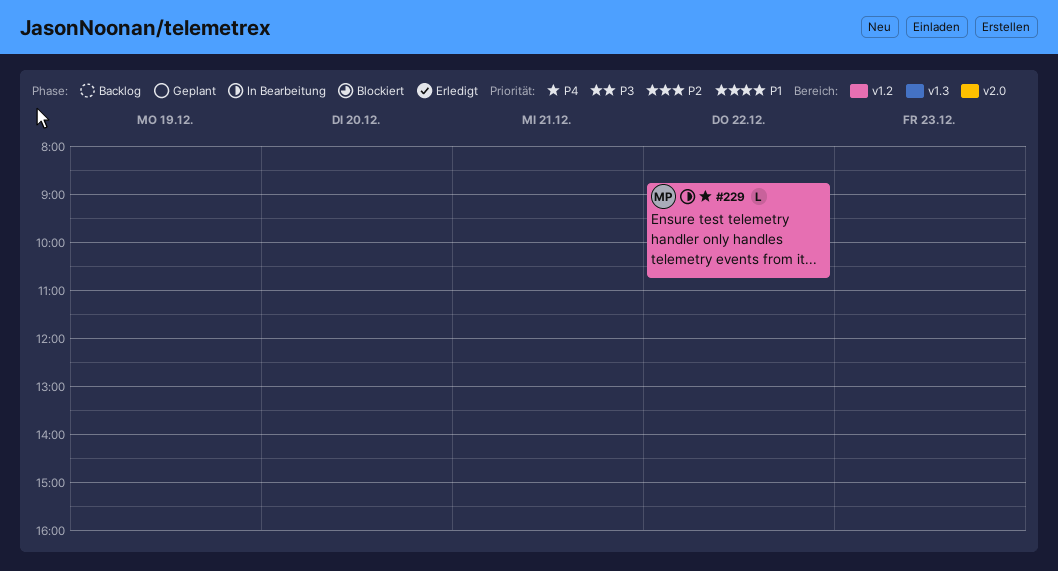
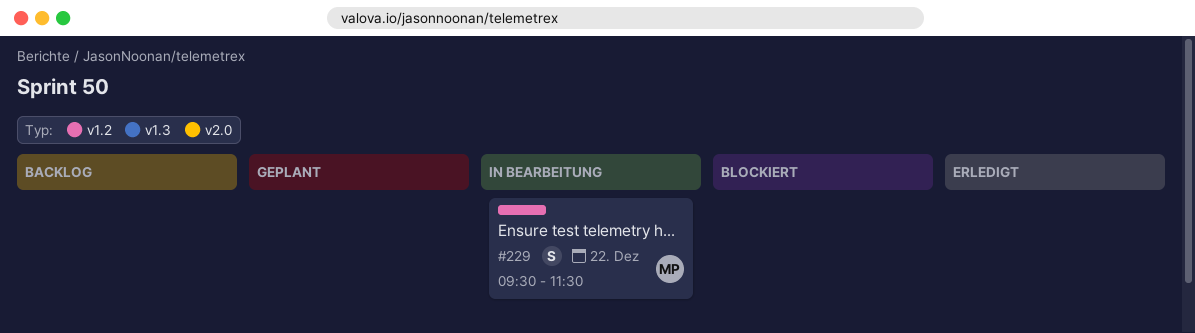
#229, estimate: L -> S
#229, begins: 08:45 -> 09:30
#229, ends: 10:45 -> 11:30

